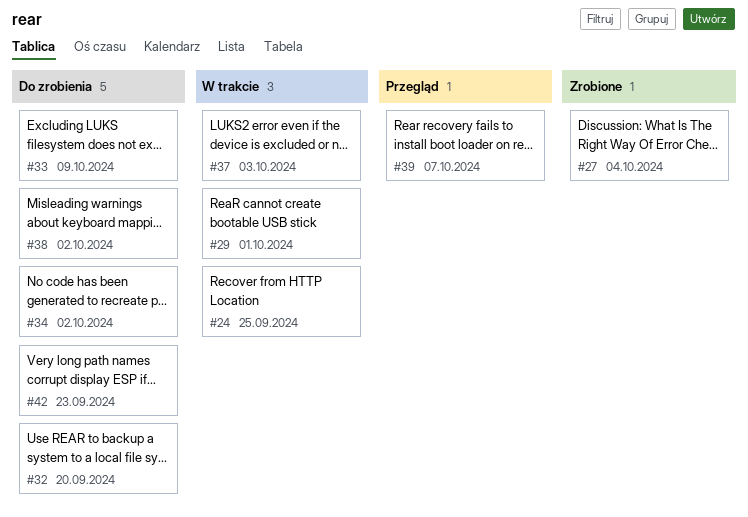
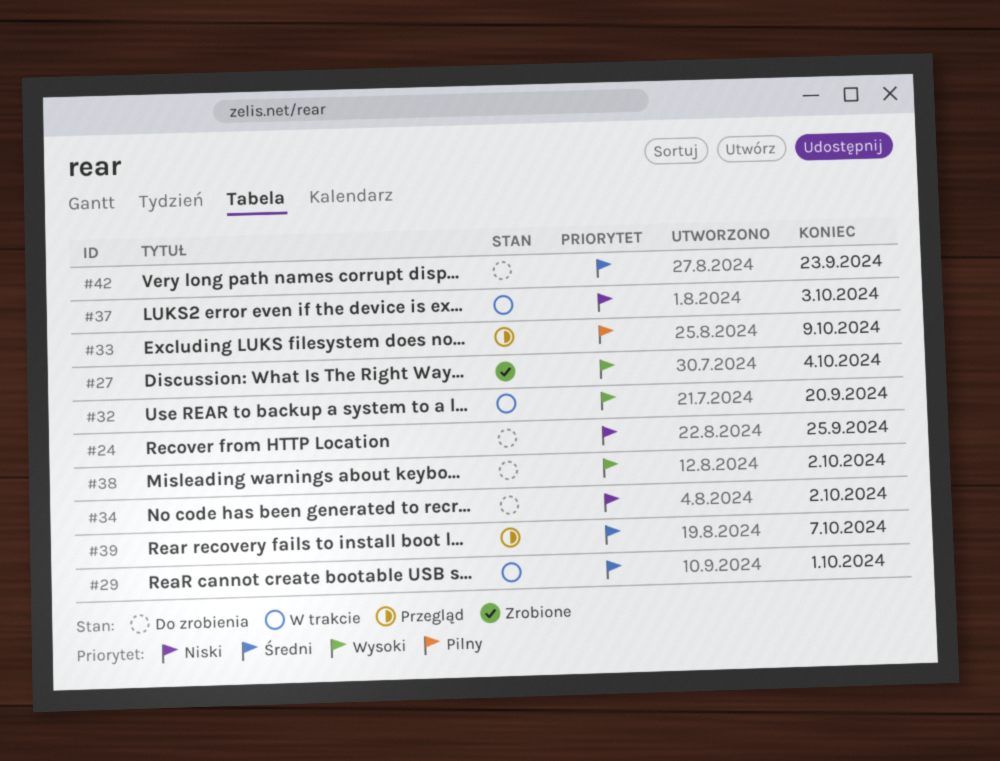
#24, status: W trakcie -> Do zrobienia
#32, status: Do zrobienia -> W trakcie
#33, status: Do zrobienia -> Przegląd

